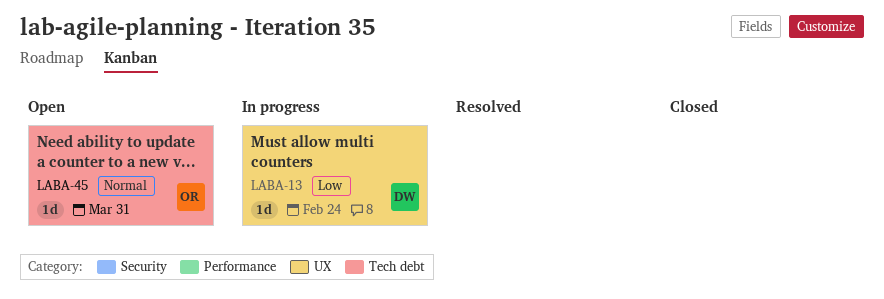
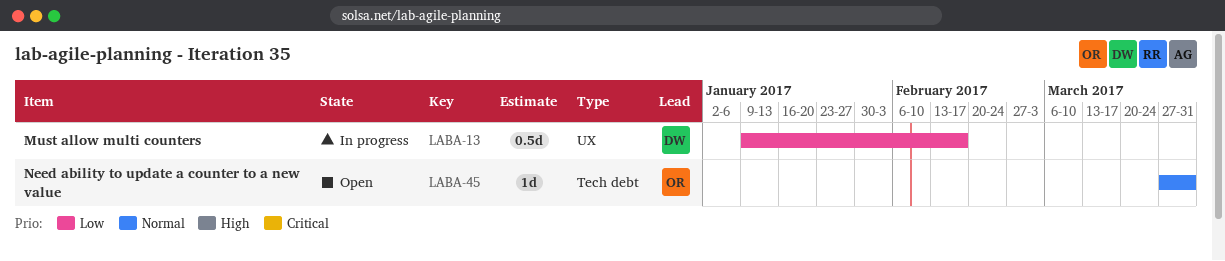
LABA-13, estimate: 1d -> 0.5d
LABA-13, due: Feb 24 -> Feb 17

